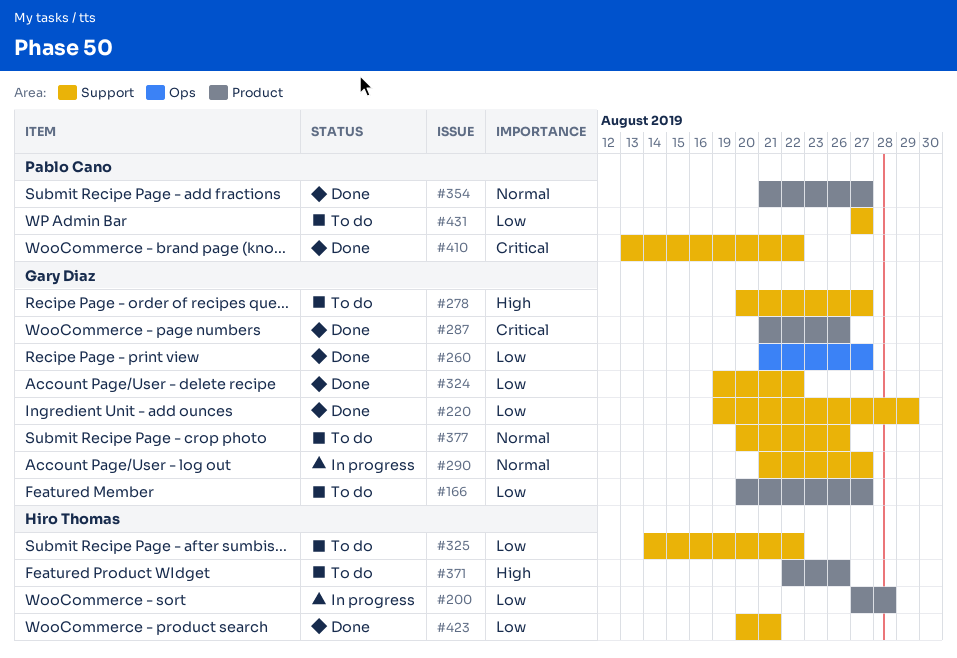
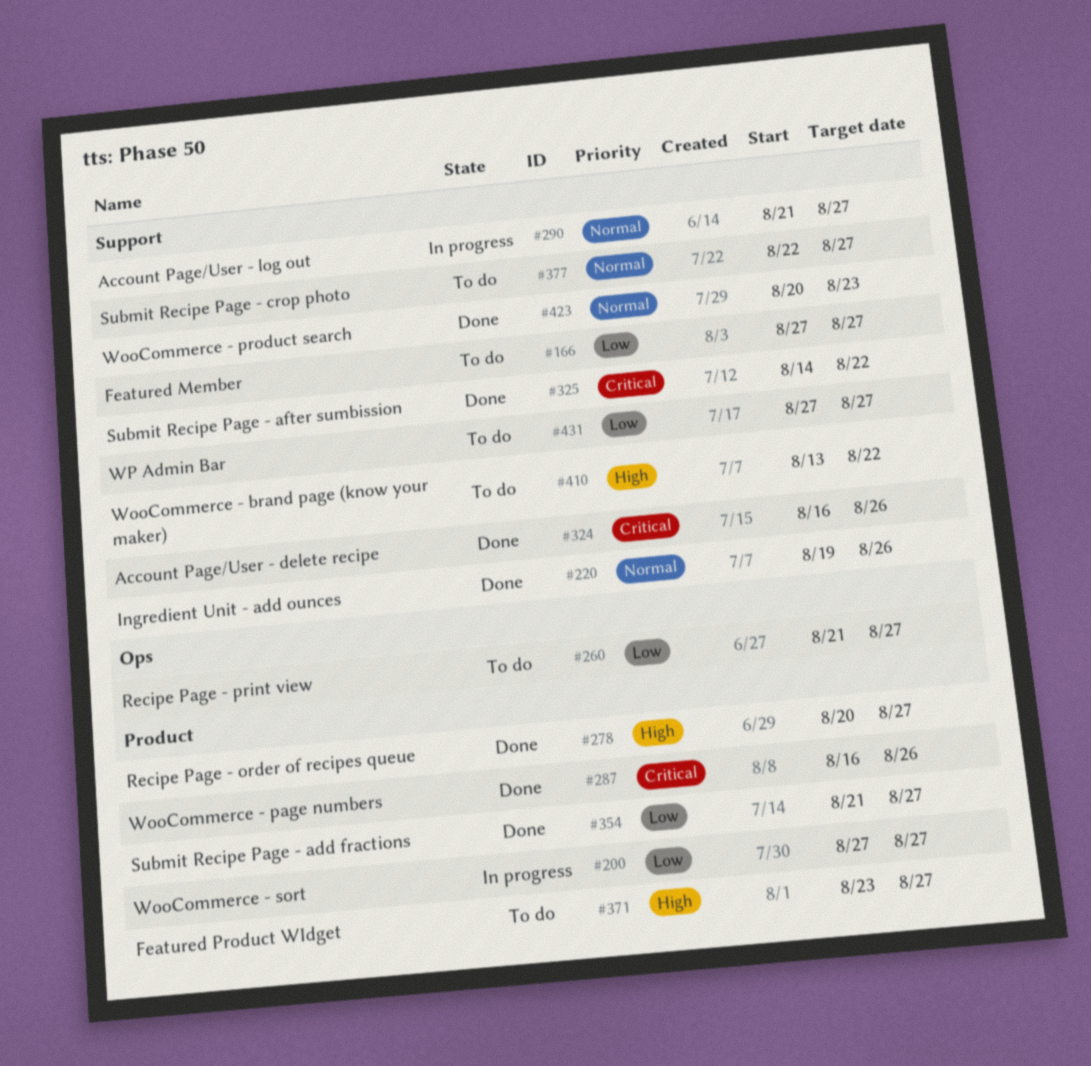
#166, label: Product -> Support
#166, start: Aug 20 -> Aug 27
#200, due: Aug 28 -> Aug 27
#220, priority: Low -> Normal
#220, due: Aug 29 -> Aug 26
#260, status: Done -> To do
#278, status: To do -> Done
#278, label: Support -> Product
#287, start: Aug 21 -> Aug 16
#324, priority: Low -> Critical
#324, start: Aug 19 -> Aug 16
#324, due: Aug 22 -> Aug 26
#325, status: To do -> Done
#325, priority: Low -> Critical
#354, priority: Normal -> Low
#371, start: Aug 22 -> Aug 23
#371, due: Aug 26 -> Aug 27
#377, start: Aug 20 -> Aug 22
#377, due: Aug 26 -> Aug 27
#410, status: Done -> To do
#410, priority: Critical -> High
#423, priority: Low -> Normal
#423, due: Aug 21 -> Aug 23

